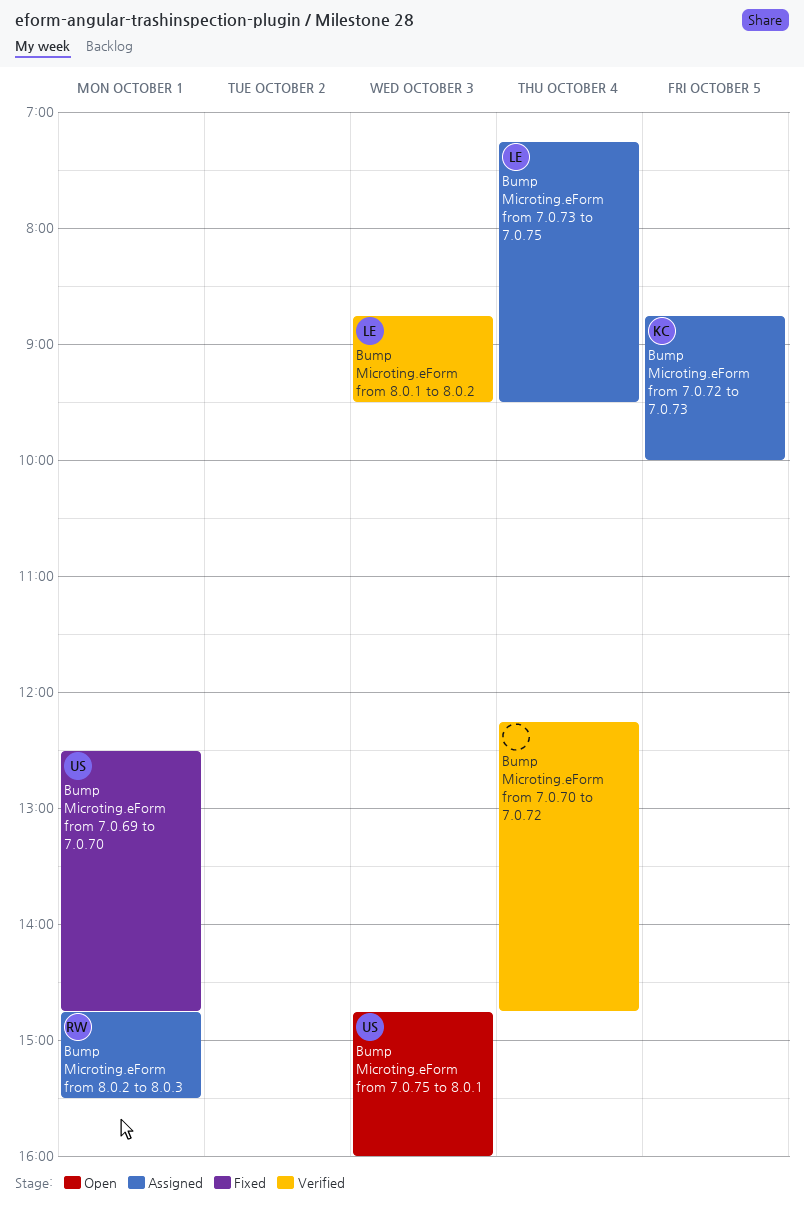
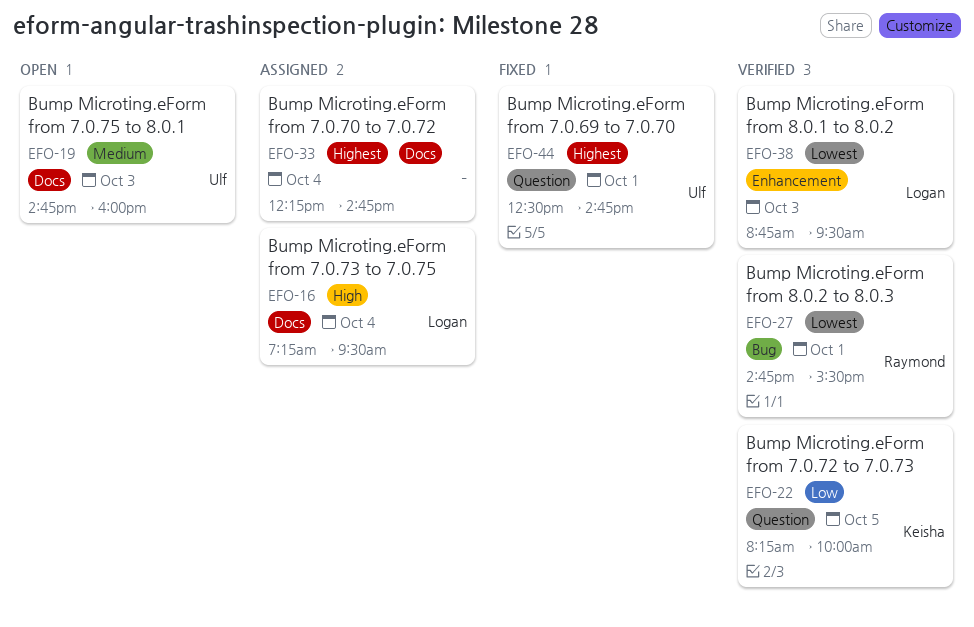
Bump Microting.eForm from 7.0.70 to 7.0.72, status: Verified -> Assigned
Bump Microting.eForm from 7.0.72 to 7.0.73, status: Assigned -> Verified
Bump Microting.eForm from 7.0.72 to 7.0.73, begins: 08:45 -> 08:15
Bump Microting.eForm from 8.0.2 to 8.0.3, status: Assigned -> Verified

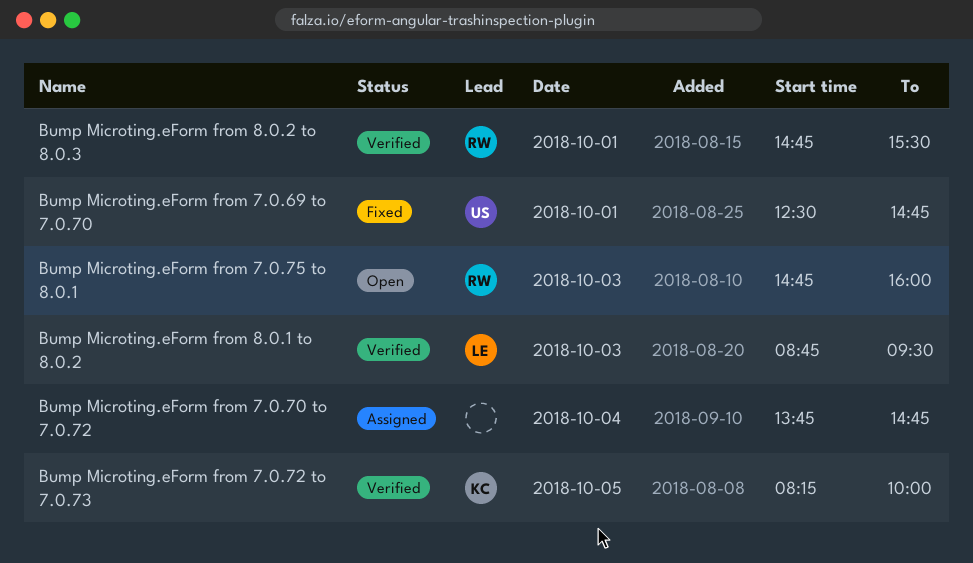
Bump Microting.eForm from 7.0.70 to 7.0.72, begins: 12:15 -> 13:45
Bump Microting.eForm from 7.0.73 to 7.0.75: present -> none
Bump Microting.eForm from 7.0.75 to 8.0.1, owner: Ulf -> Raymond

